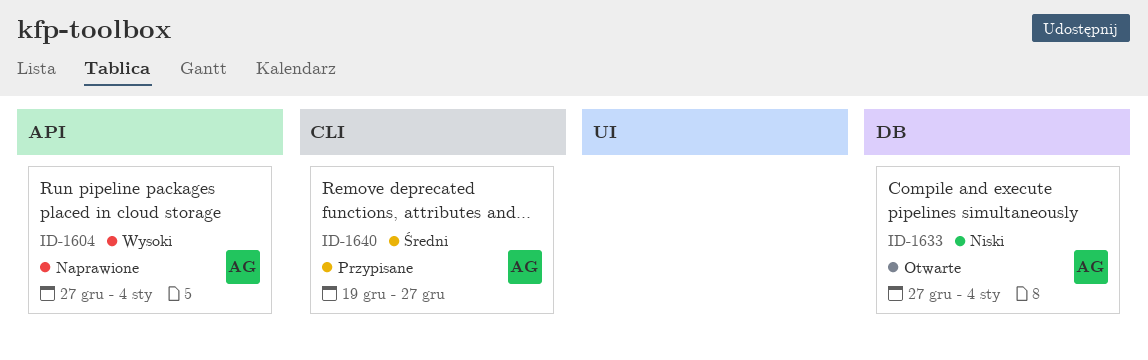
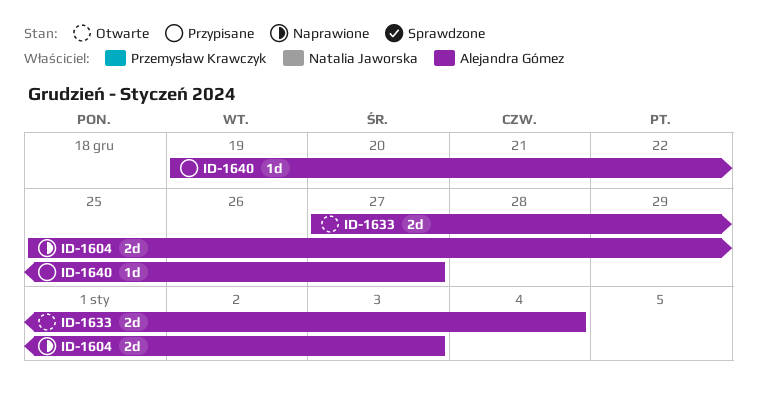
ID-1604, start: Dec 27 -> Dec 25
ID-1604, due: Jan 4 -> Jan 3

